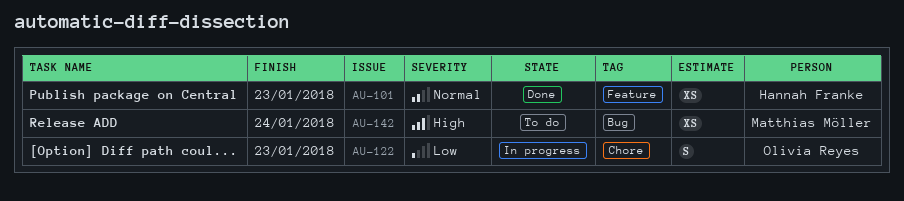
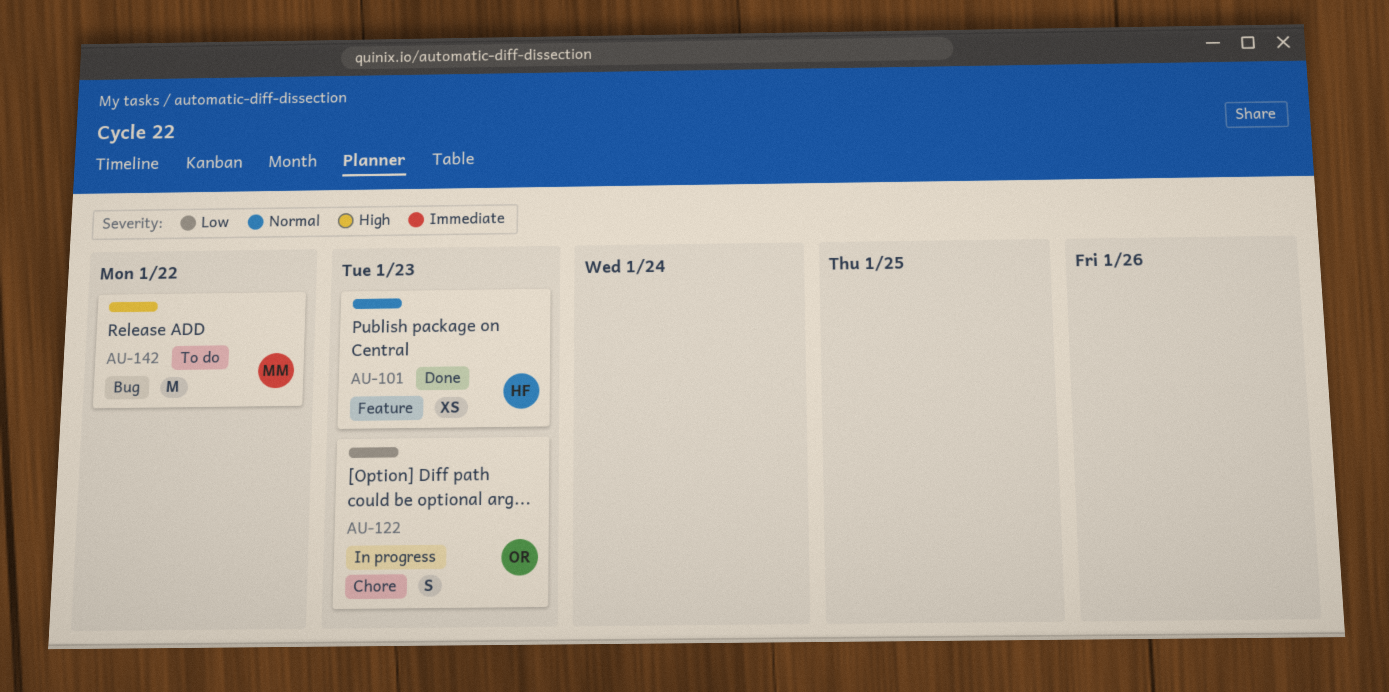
AU-142, estimate: XS -> M
AU-142, due: Jan 24 -> Jan 22

